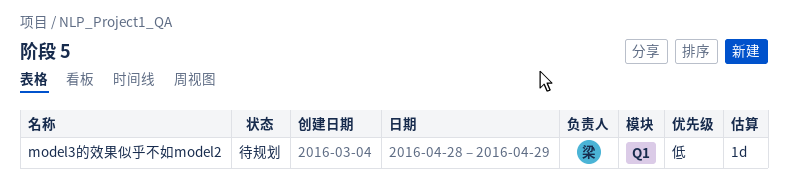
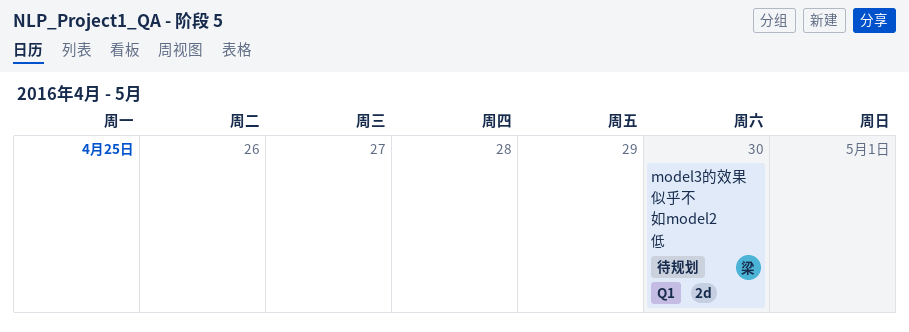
model3的效果似乎不如model2, estimate: 1d -> 2d
model3的效果似乎不如model2, due: Apr 29 -> Apr 30

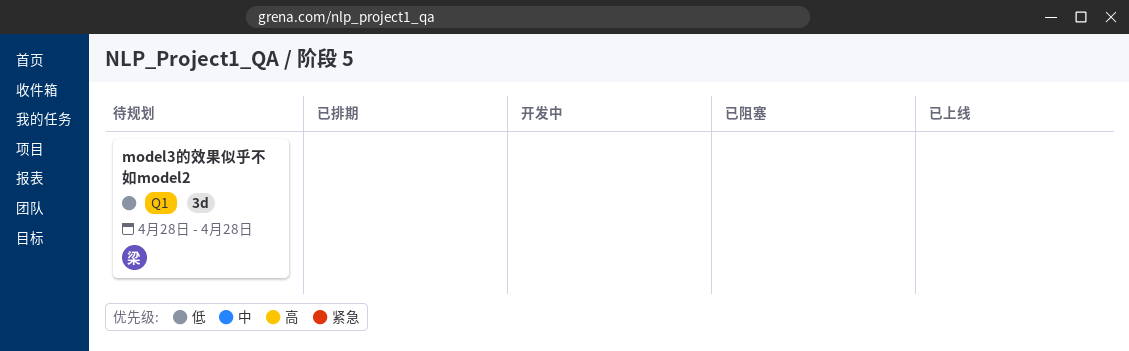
model3的效果似乎不如model2, estimate: 2d -> 3d
model3的效果似乎不如model2, due: Apr 30 -> Apr 28

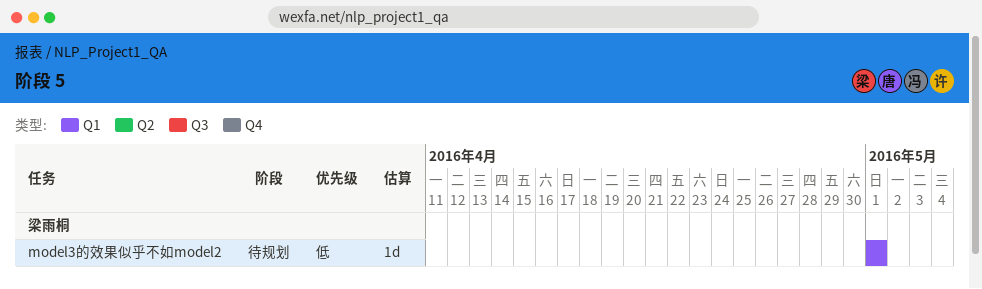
model3的效果似乎不如model2, estimate: 3d -> 1d
model3的效果似乎不如model2, start: Apr 28 -> May 1
model3的效果似乎不如model2, due: Apr 28 -> May 1

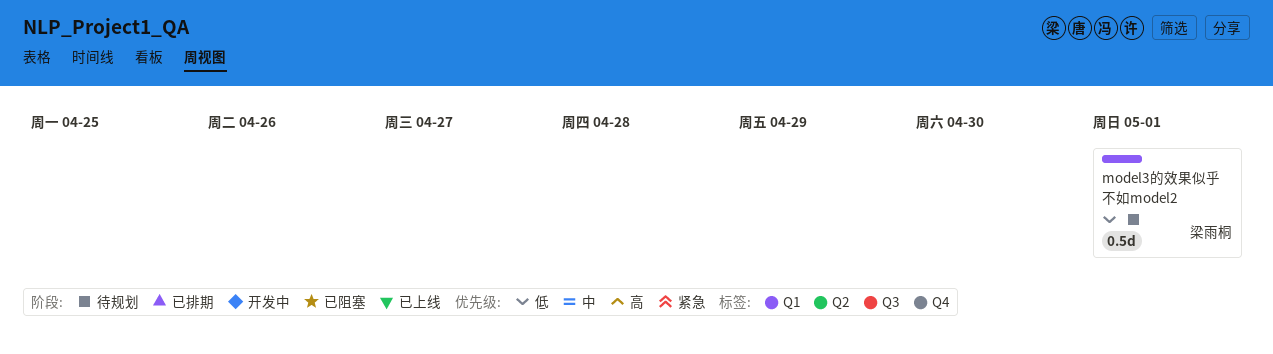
model3的效果似乎不如model2, estimate: 1d -> 0.5d

